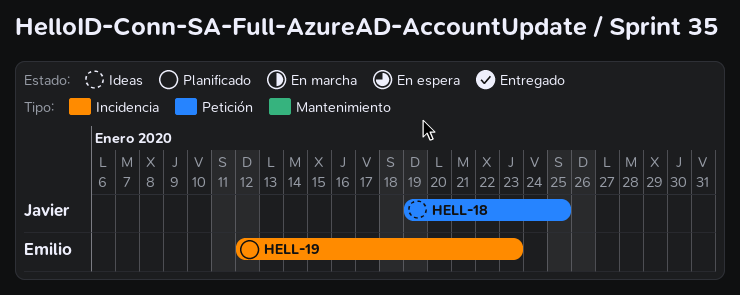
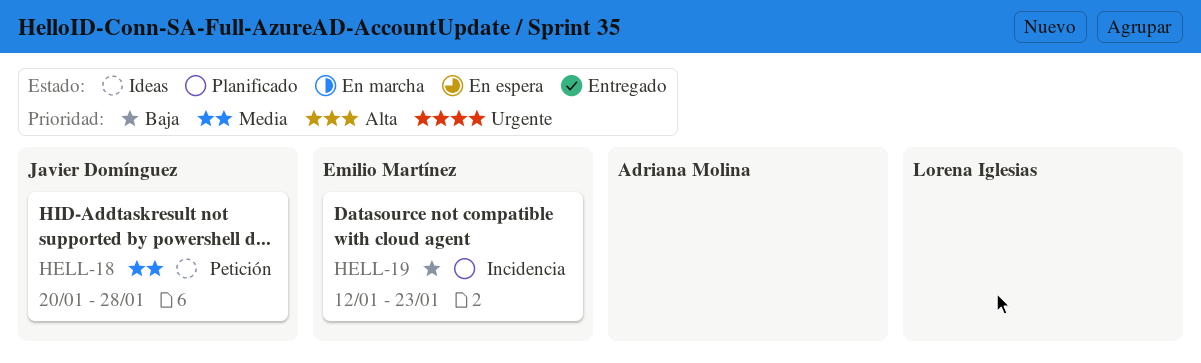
HELL-18, start: Jan 19 -> Jan 20
HELL-18, due: Jan 25 -> Jan 28

